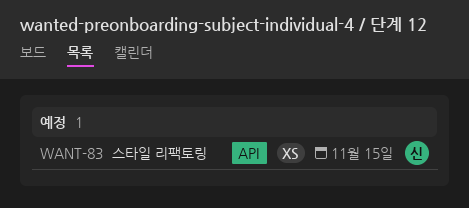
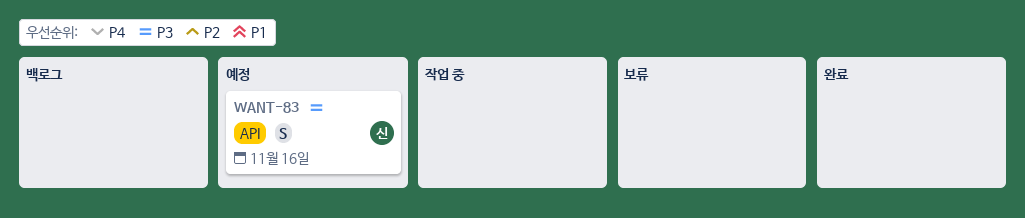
WANT-83, estimate: XS -> S
WANT-83, due: Nov 15 -> Nov 16

